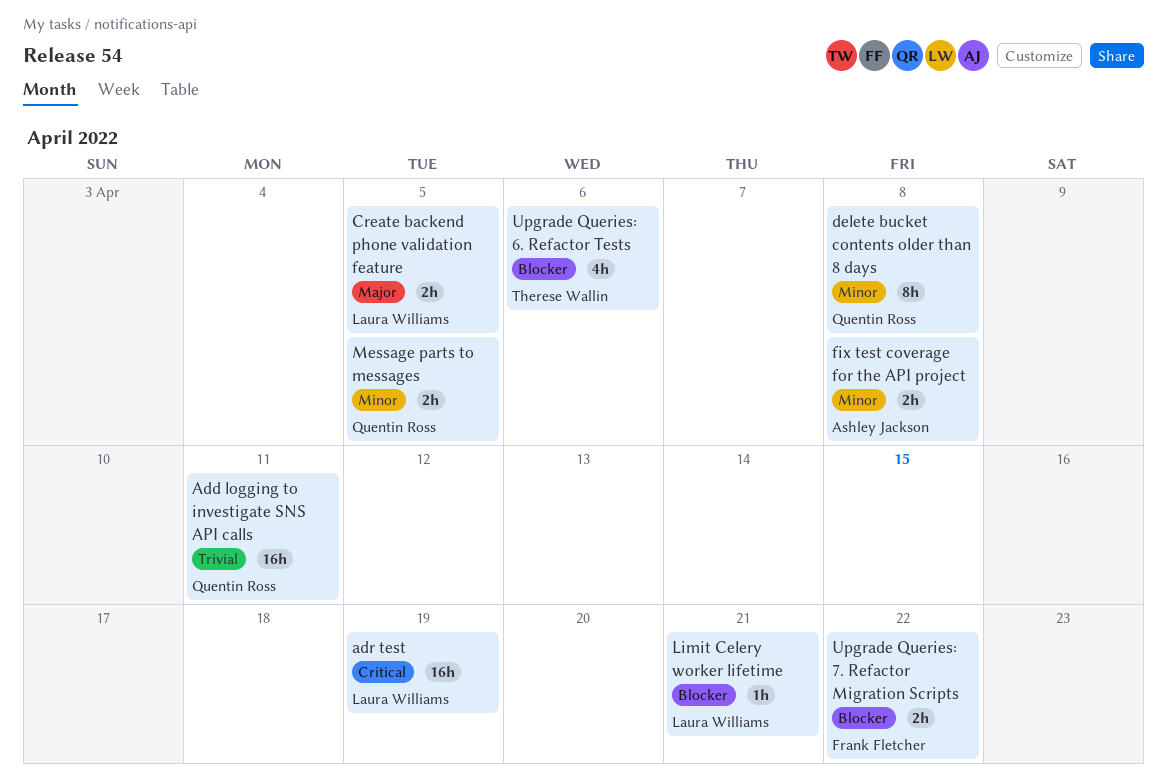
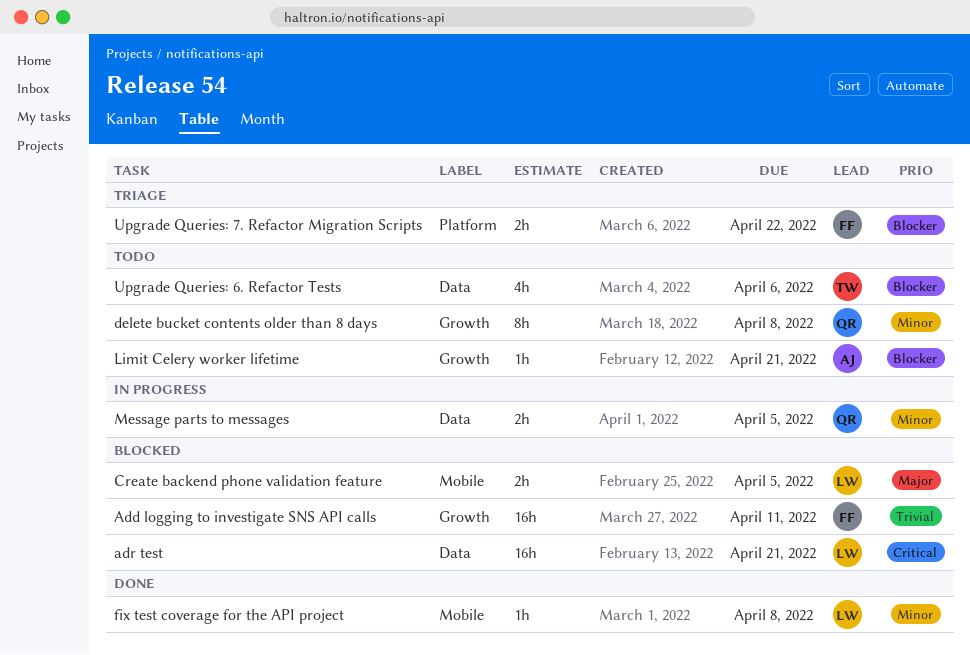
Add logging to investigate SNS API calls, owner: Quentin Ross -> Frank Fletcher
adr test, due: Apr 19 -> Apr 21
fix test coverage for the API project, owner: Ashley Jackson -> Laura Williams
fix test coverage for the API project, estimate: 2h -> 1h
Limit Celery worker lifetime, owner: Laura Williams -> Ashley Jackson

